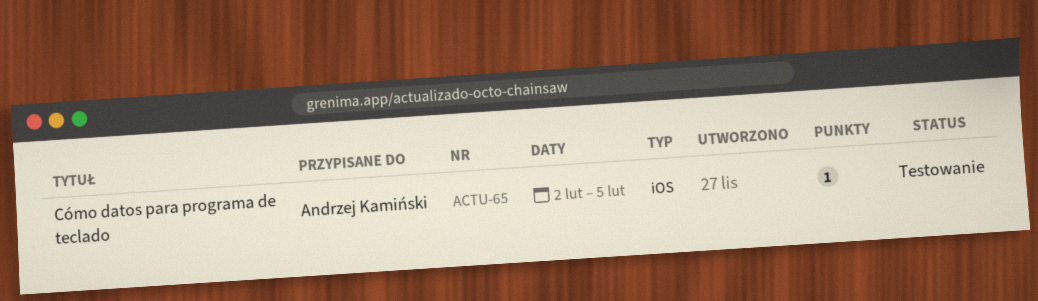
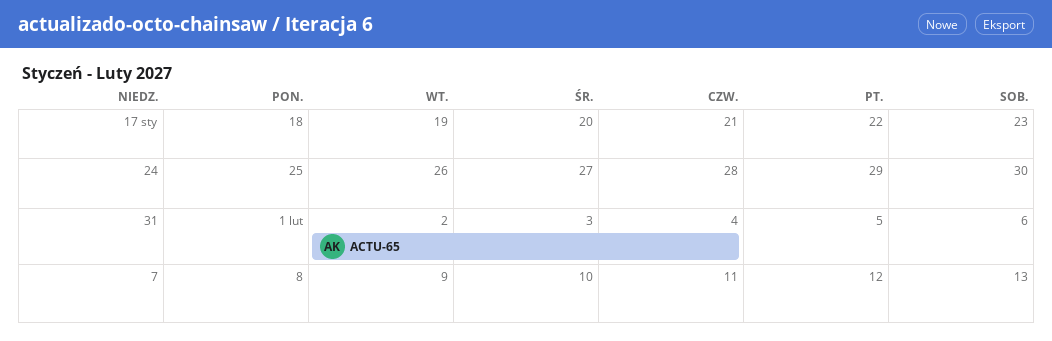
ACTU-65, due: Feb 5 -> Feb 4

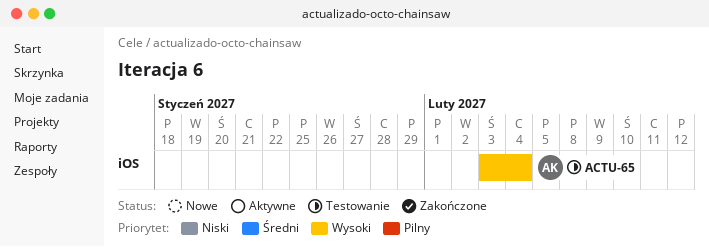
ACTU-65, start: Feb 2 -> Feb 3

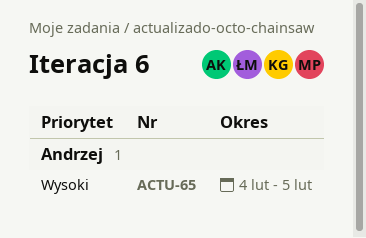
ACTU-65, start: Feb 3 -> Feb 4
ACTU-65, due: Feb 4 -> Feb 5

